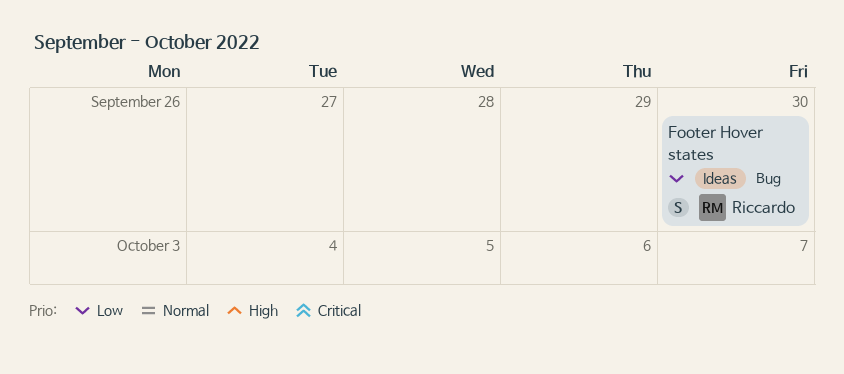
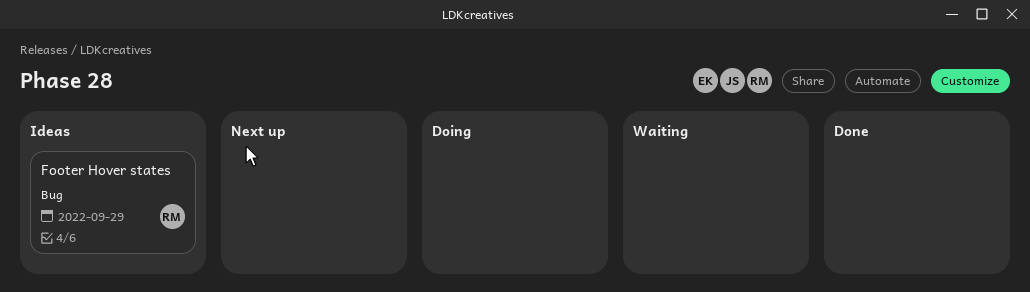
Footer Hover states, due: Sep 30 -> Sep 29

